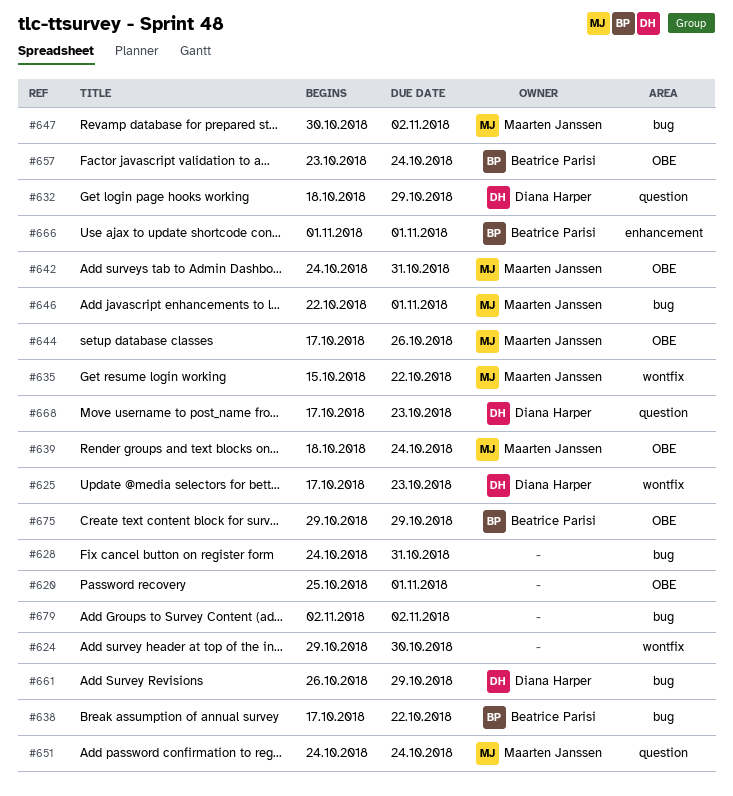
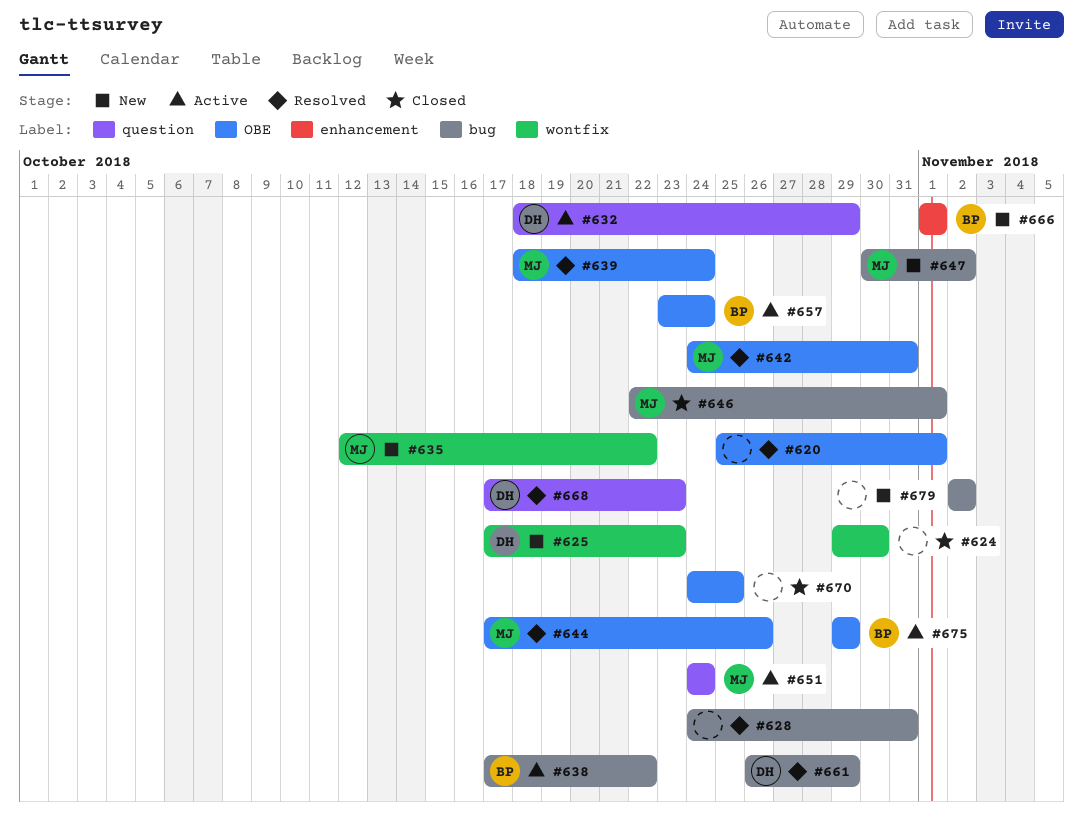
#635, start: Oct 15 -> Oct 12
#670: none -> present

